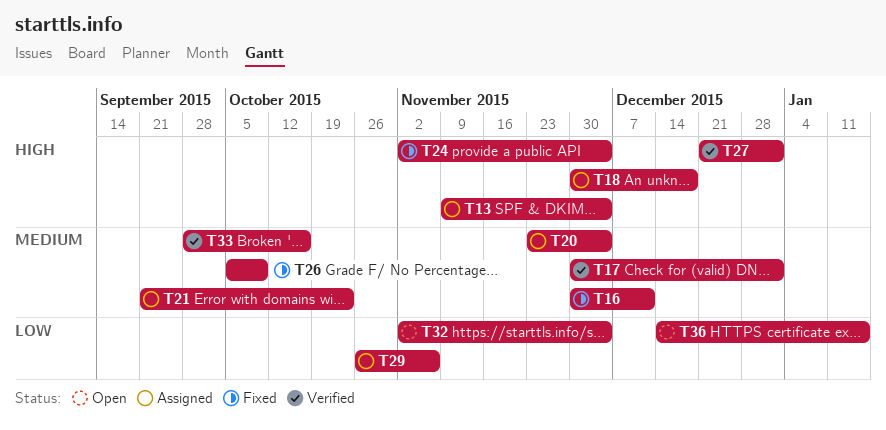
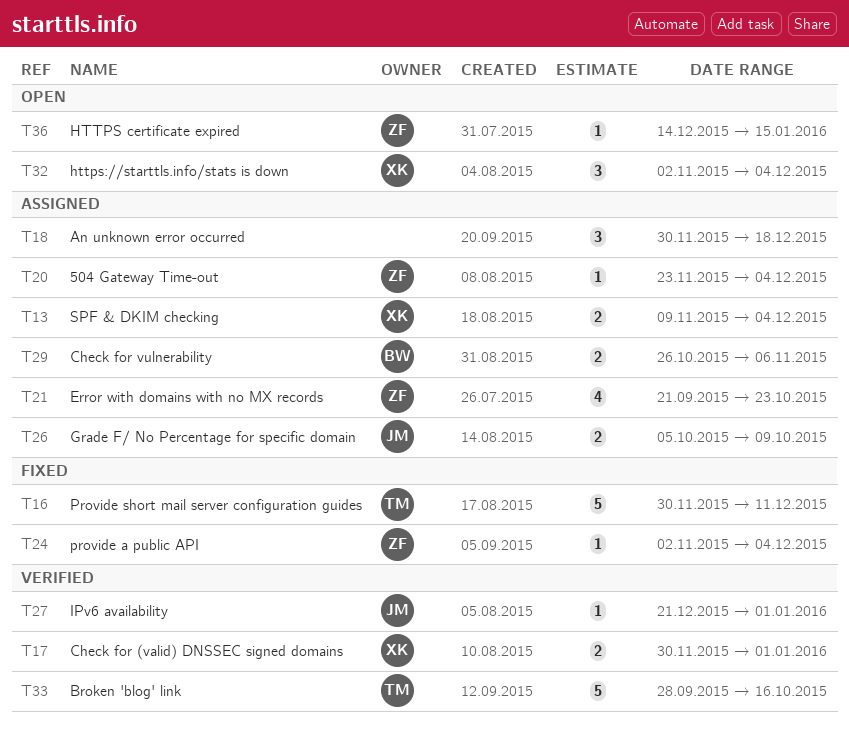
T26, status: Fixed -> Assigned

